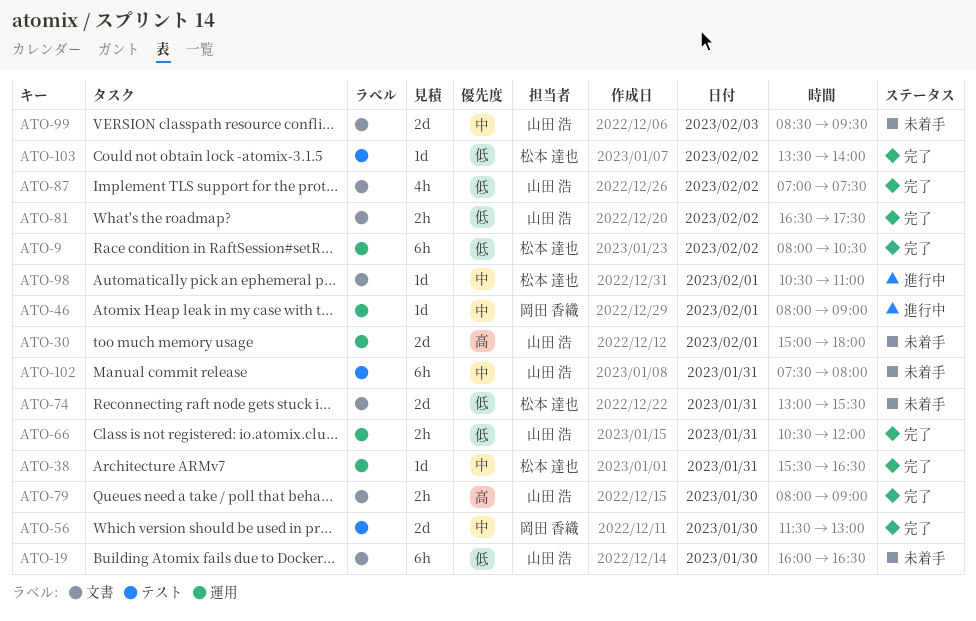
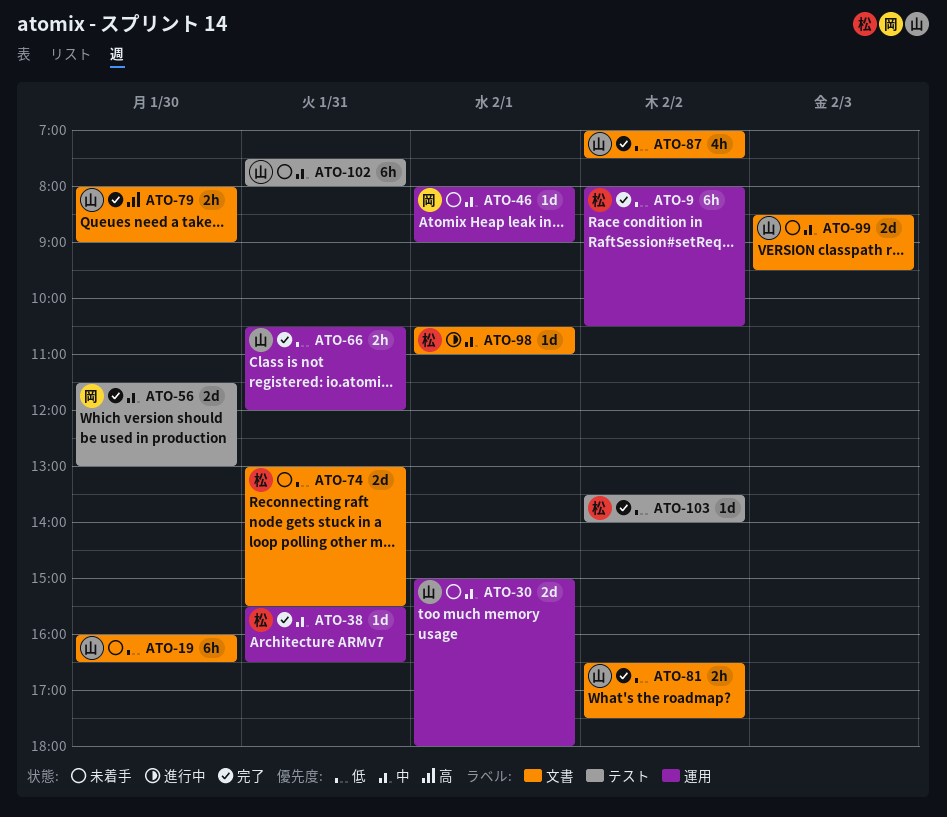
ATO-30, priority: 高 -> 中
ATO-46, status: 進行中 -> 未着手

